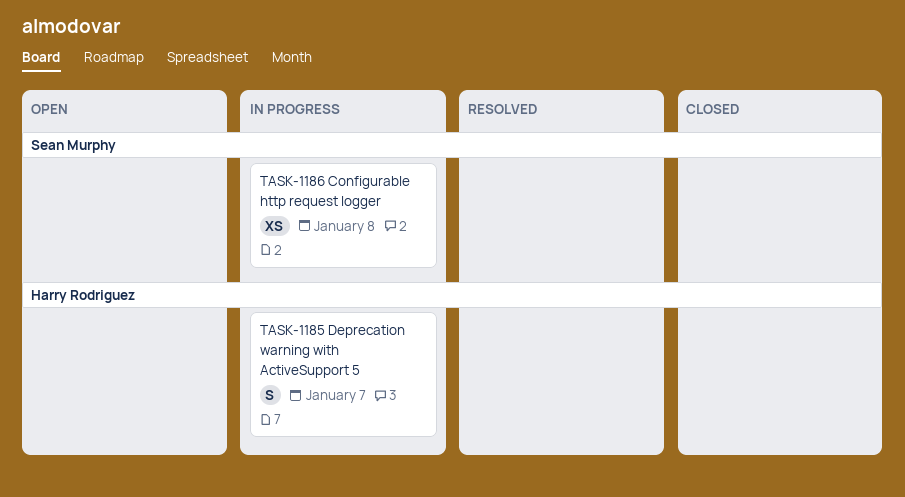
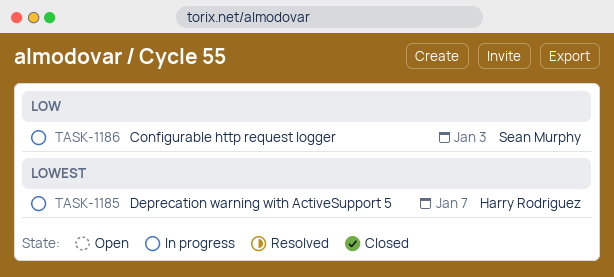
TASK-1186, due: Jan 8 -> Jan 3

